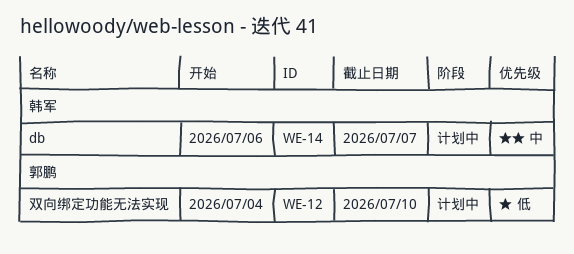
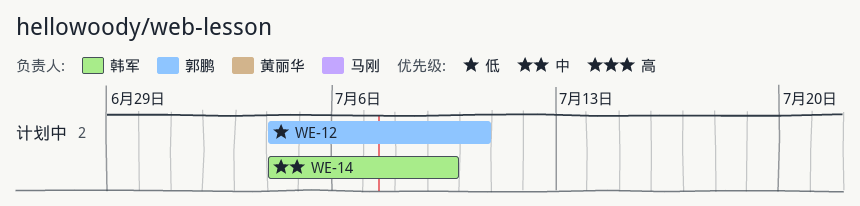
WE-14, start: Jul 6 -> Jul 4
WE-14, due: Jul 7 -> Jul 9

